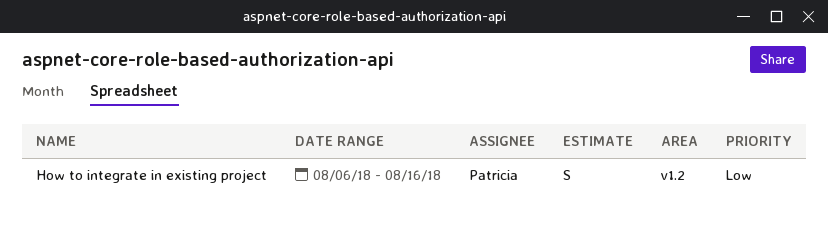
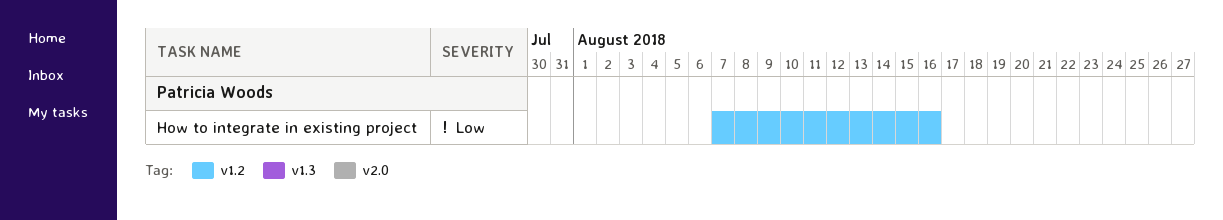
How to integrate in existing project, start: Aug 6 -> Aug 7

